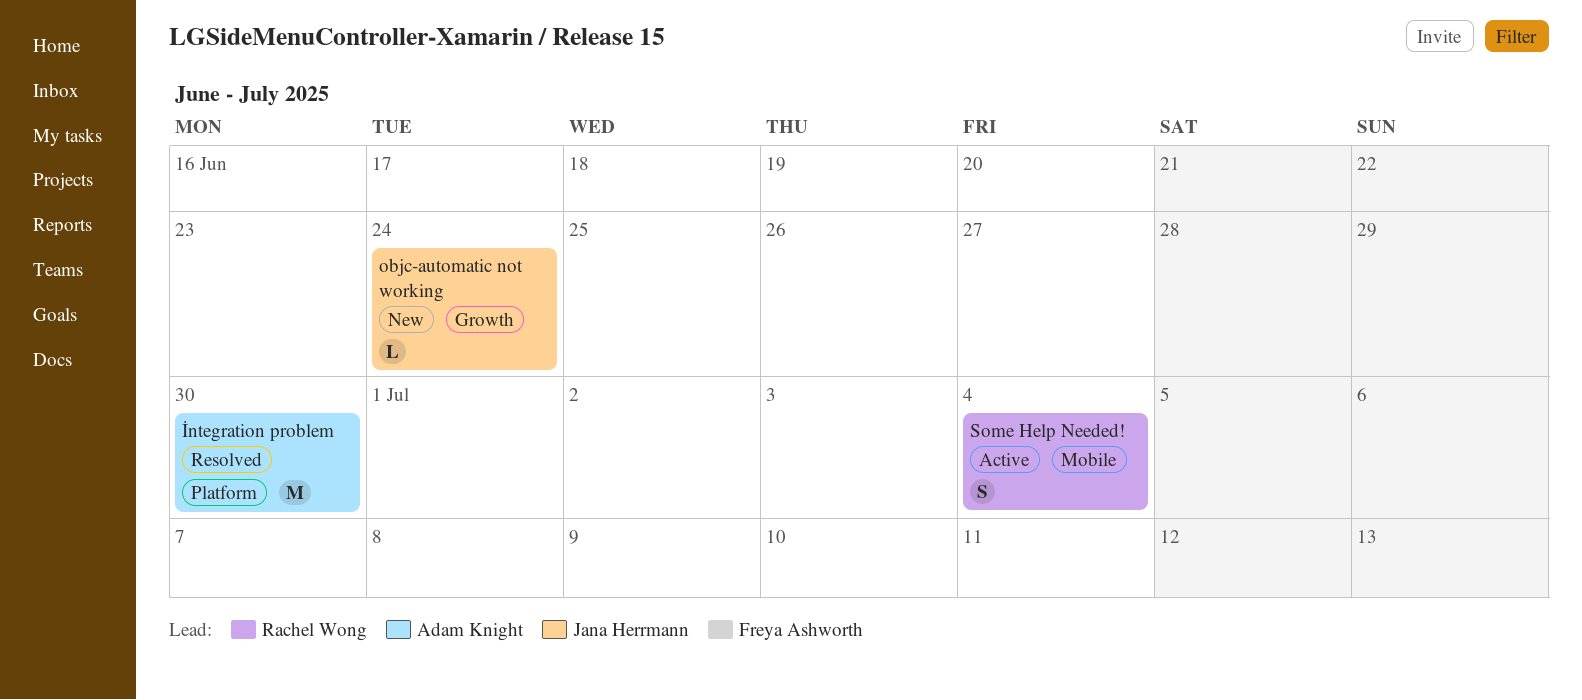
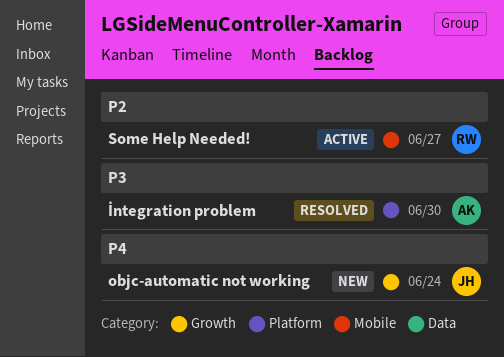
Some Help Needed!, due: Jul 4 -> Jun 27

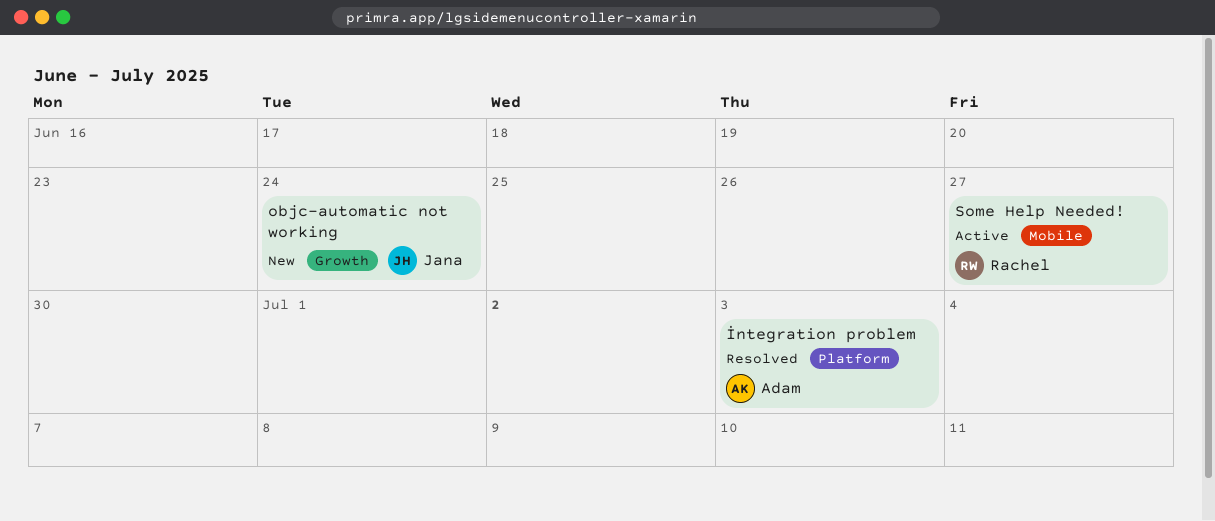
İntegration problem, due: Jun 30 -> Jul 3

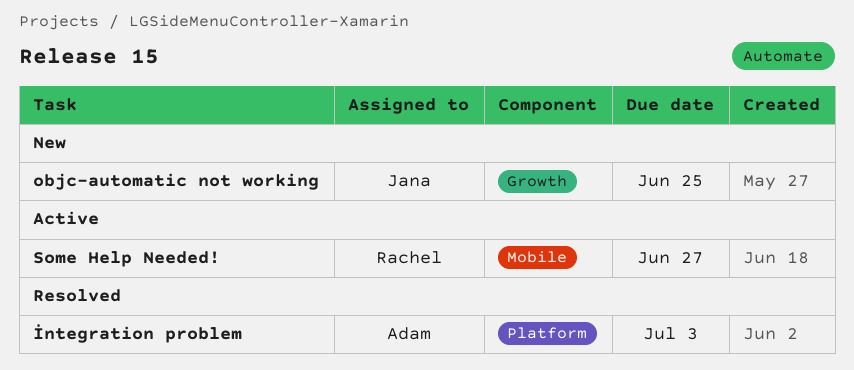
objc-automatic not working, due: Jun 24 -> Jun 25

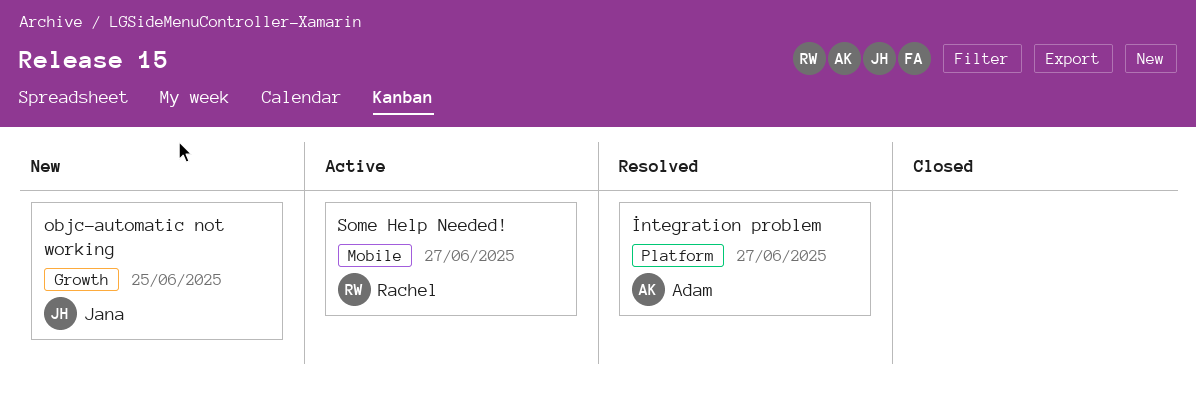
İntegration problem, due: Jul 3 -> Jun 27

